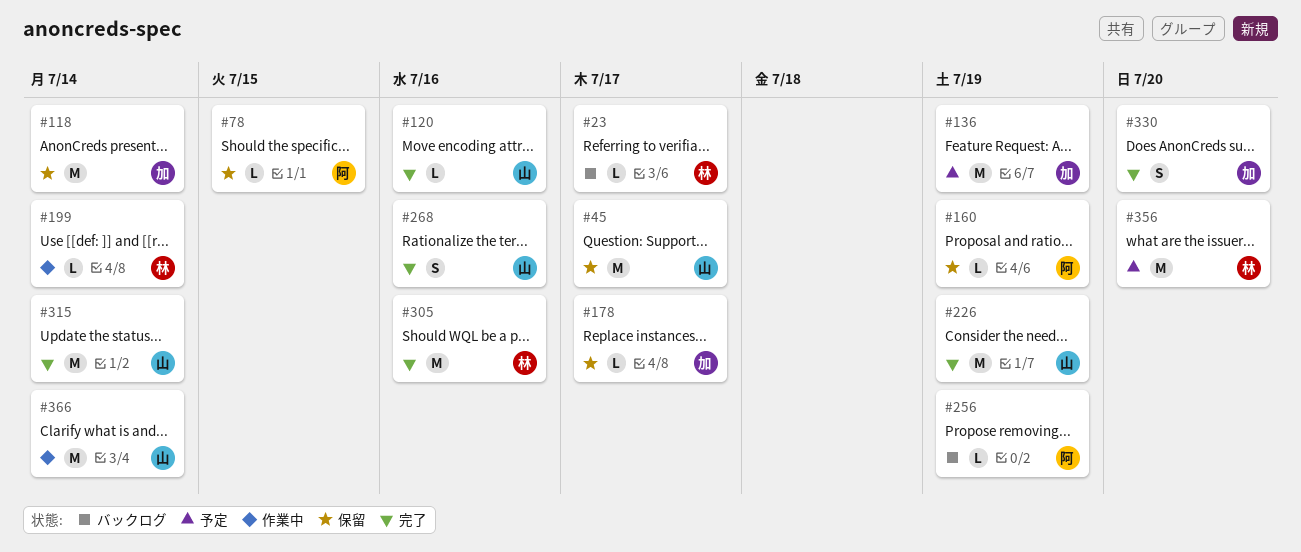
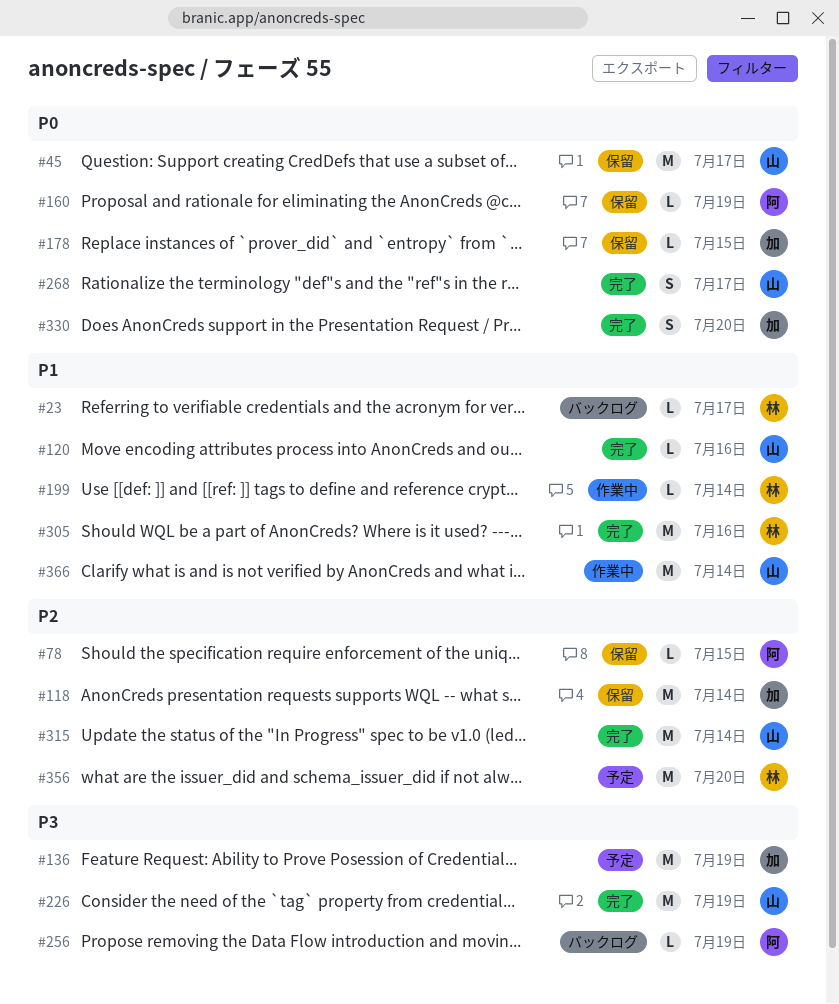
#178, due: Jul 17 -> Jul 15
#268, due: Jul 16 -> Jul 17

